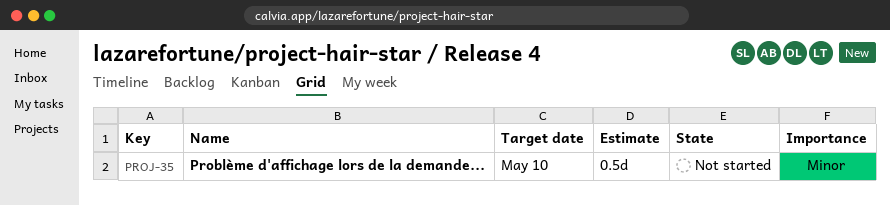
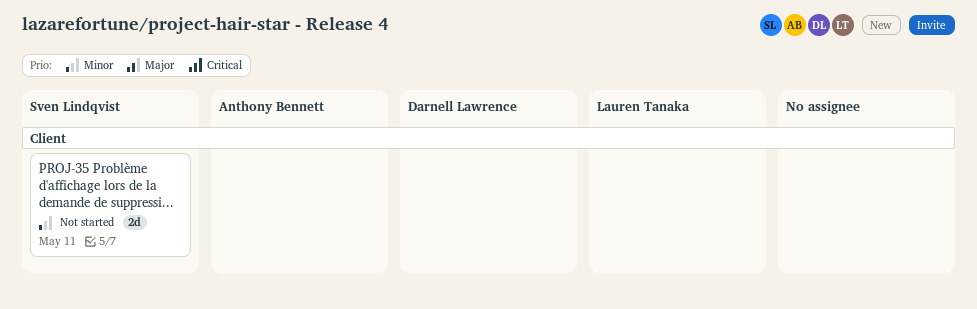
PROJ-35, estimate: 0.5d -> 2d
PROJ-35, due: May 10 -> May 11

